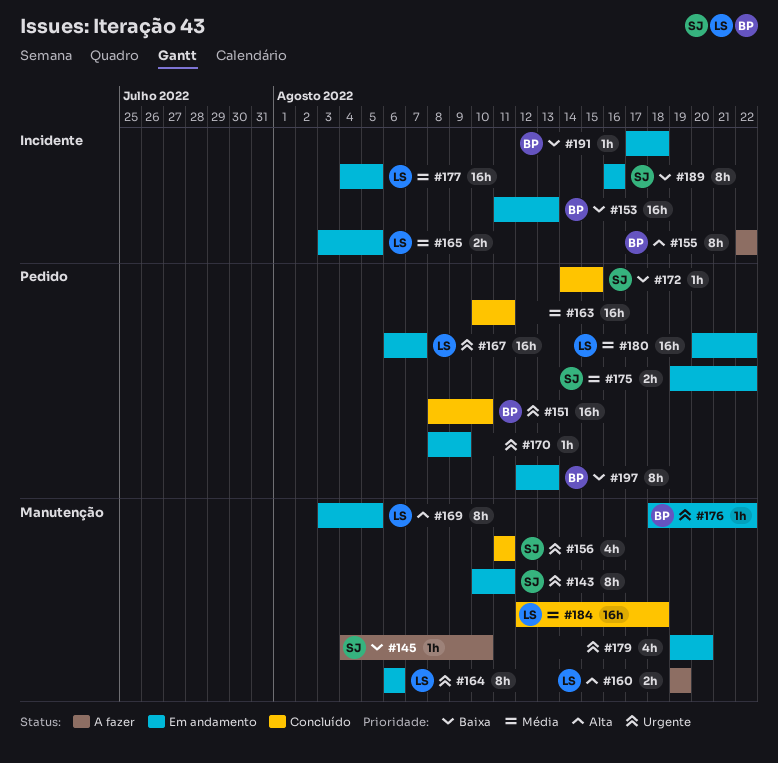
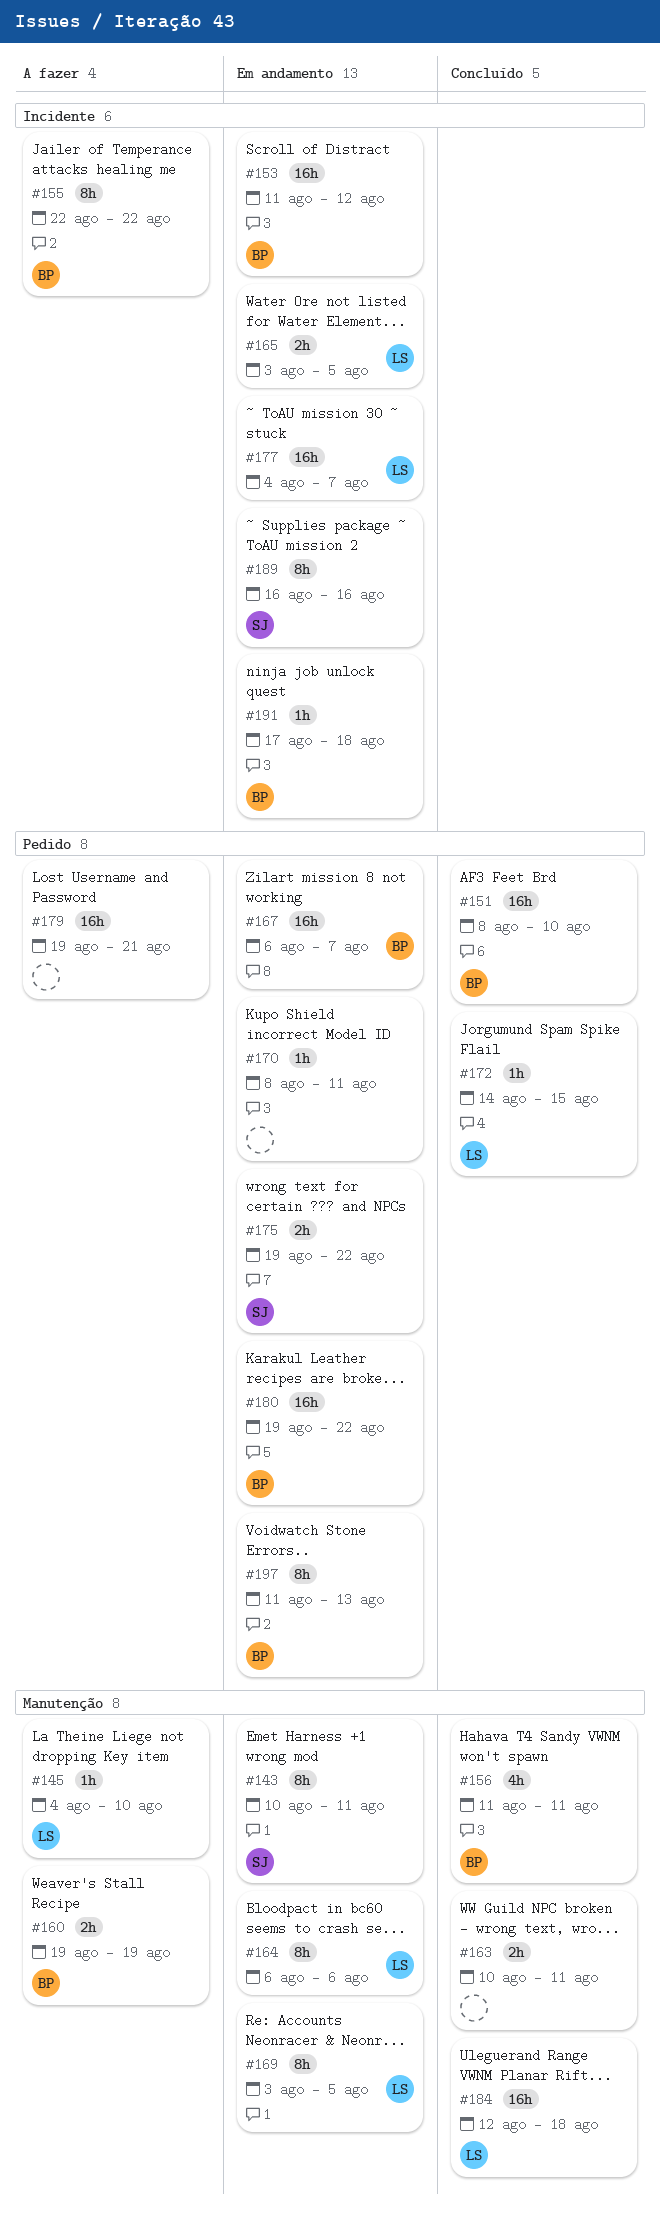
#145, owner: SJ -> LS
#153, due: Aug 13 -> Aug 12
#156, owner: SJ -> BP
#160, owner: LS -> BP
#163, label: Pedido -> Manutenção
#163, estimate: 16h -> 2h
#167, owner: LS -> BP
#170, due: Aug 9 -> Aug 11
#172, owner: SJ -> LS
#176: present -> none
#177, due: Aug 5 -> Aug 7
#179, status: Em andamento -> A fazer
#179, label: Manutenção -> Pedido
#179, estimate: 4h -> 16h
#179, due: Aug 20 -> Aug 21
#180, owner: LS -> BP
#180, start: Aug 20 -> Aug 19
#197, start: Aug 12 -> Aug 11

